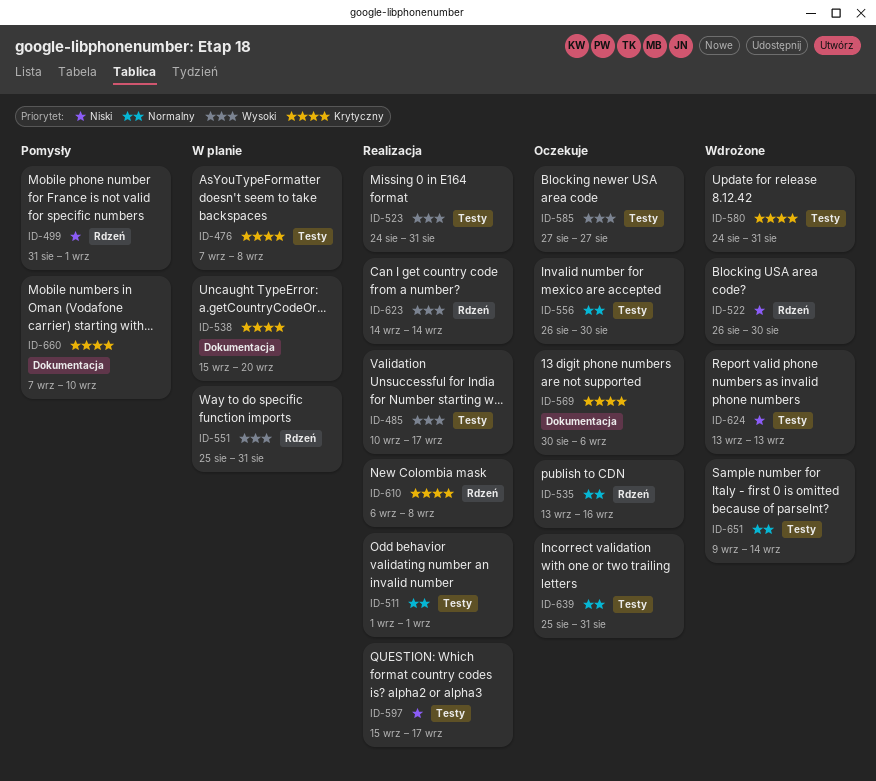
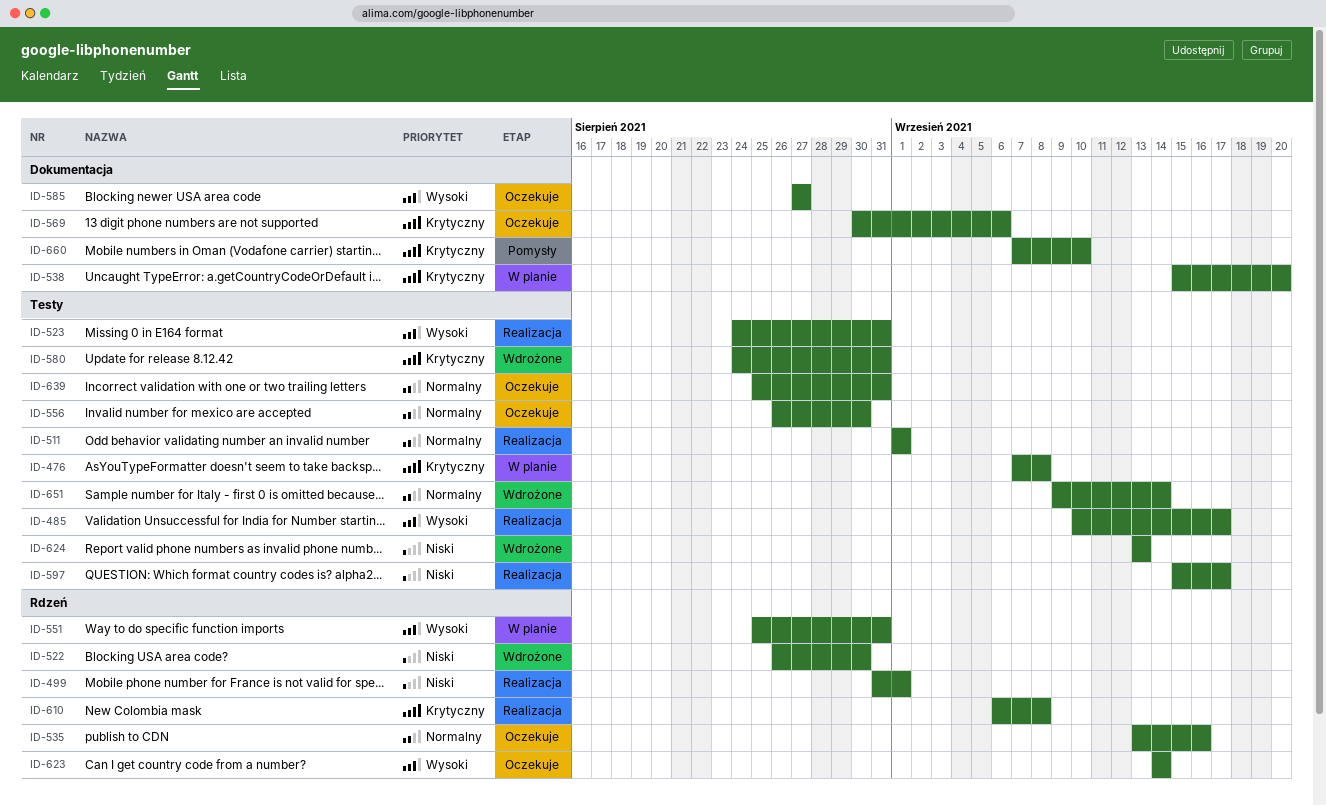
ID-499, status: Pomysły -> Realizacja
ID-585, label: Testy -> Dokumentacja
ID-623, status: Realizacja -> Oczekuje

